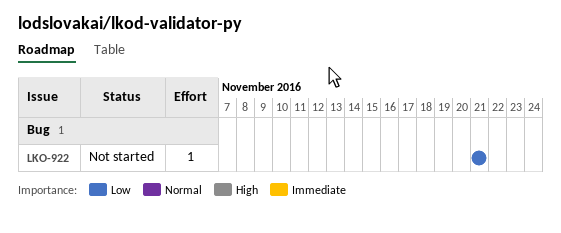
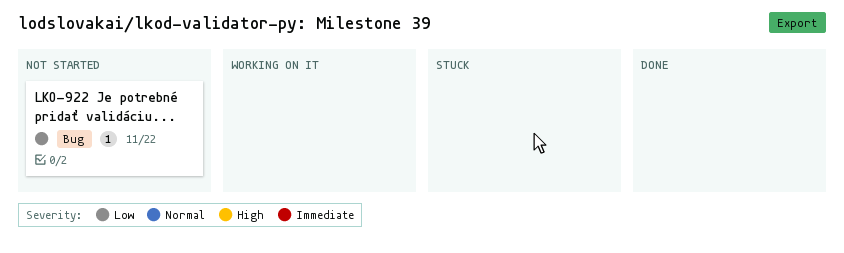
LKO-922, due: Nov 21 -> Nov 22

